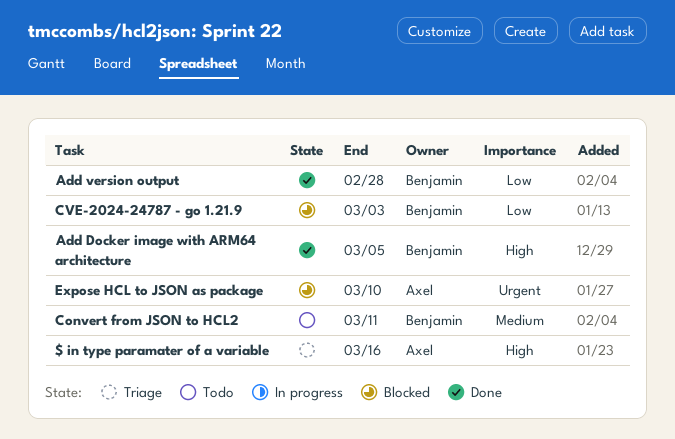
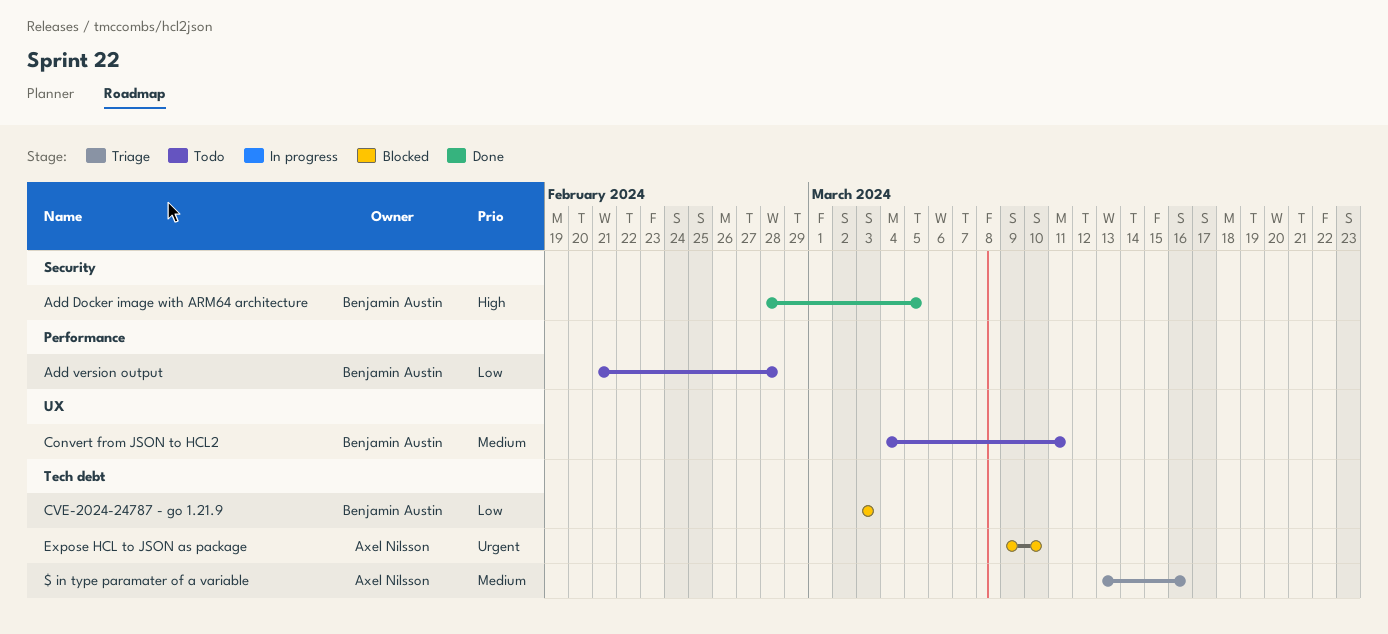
$ in type paramater of a variable, priority: High -> Medium
Add version output, status: Done -> Todo

